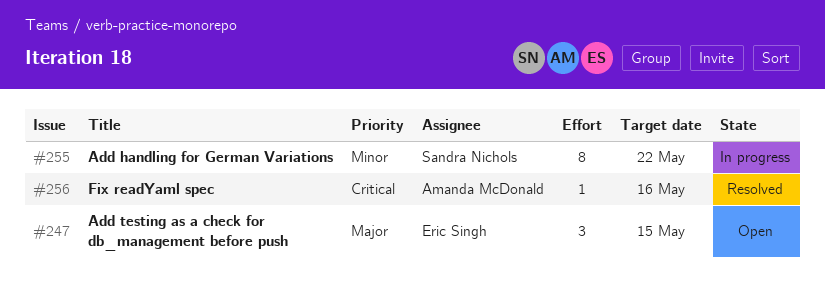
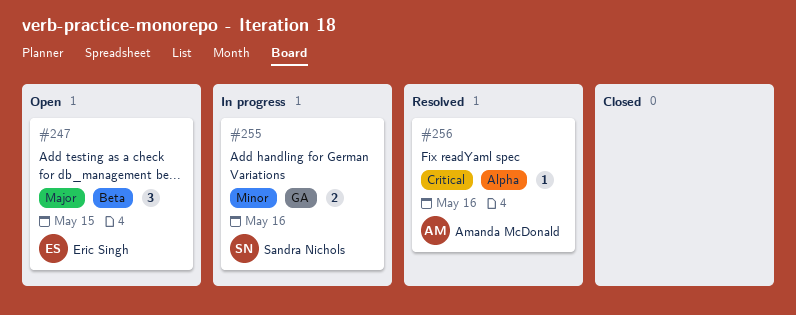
#255, estimate: 8 -> 2
#255, due: May 22 -> May 16

